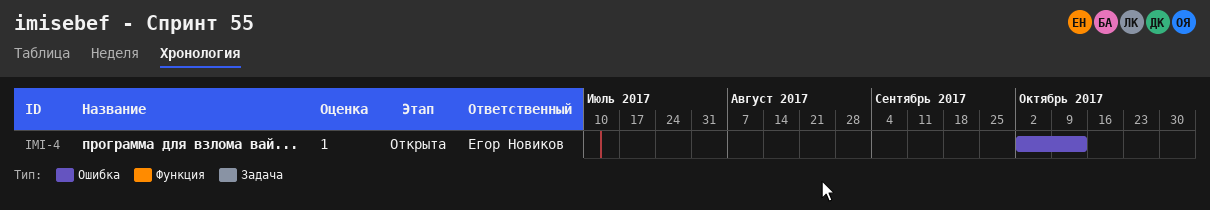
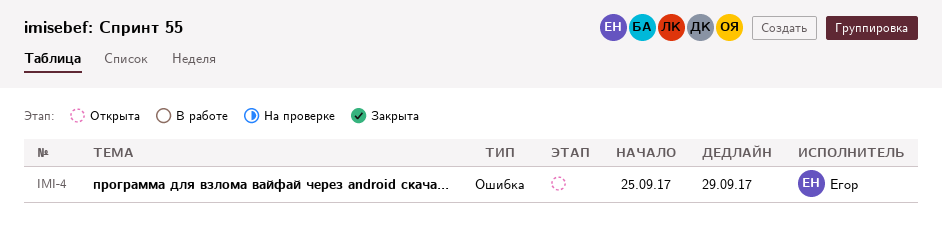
IMI-4, start: Oct 2 -> Sep 25
IMI-4, due: Oct 13 -> Sep 29

